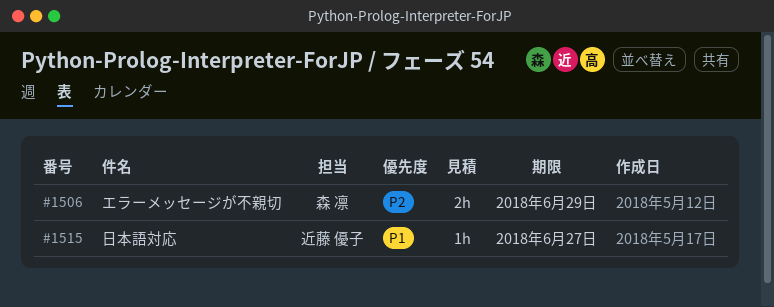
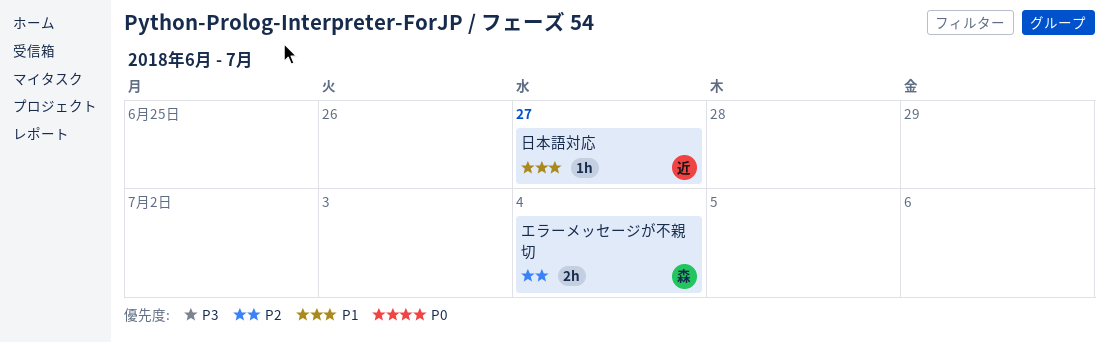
エラーメッセージが不親切, due: Jun 29 -> Jul 4

